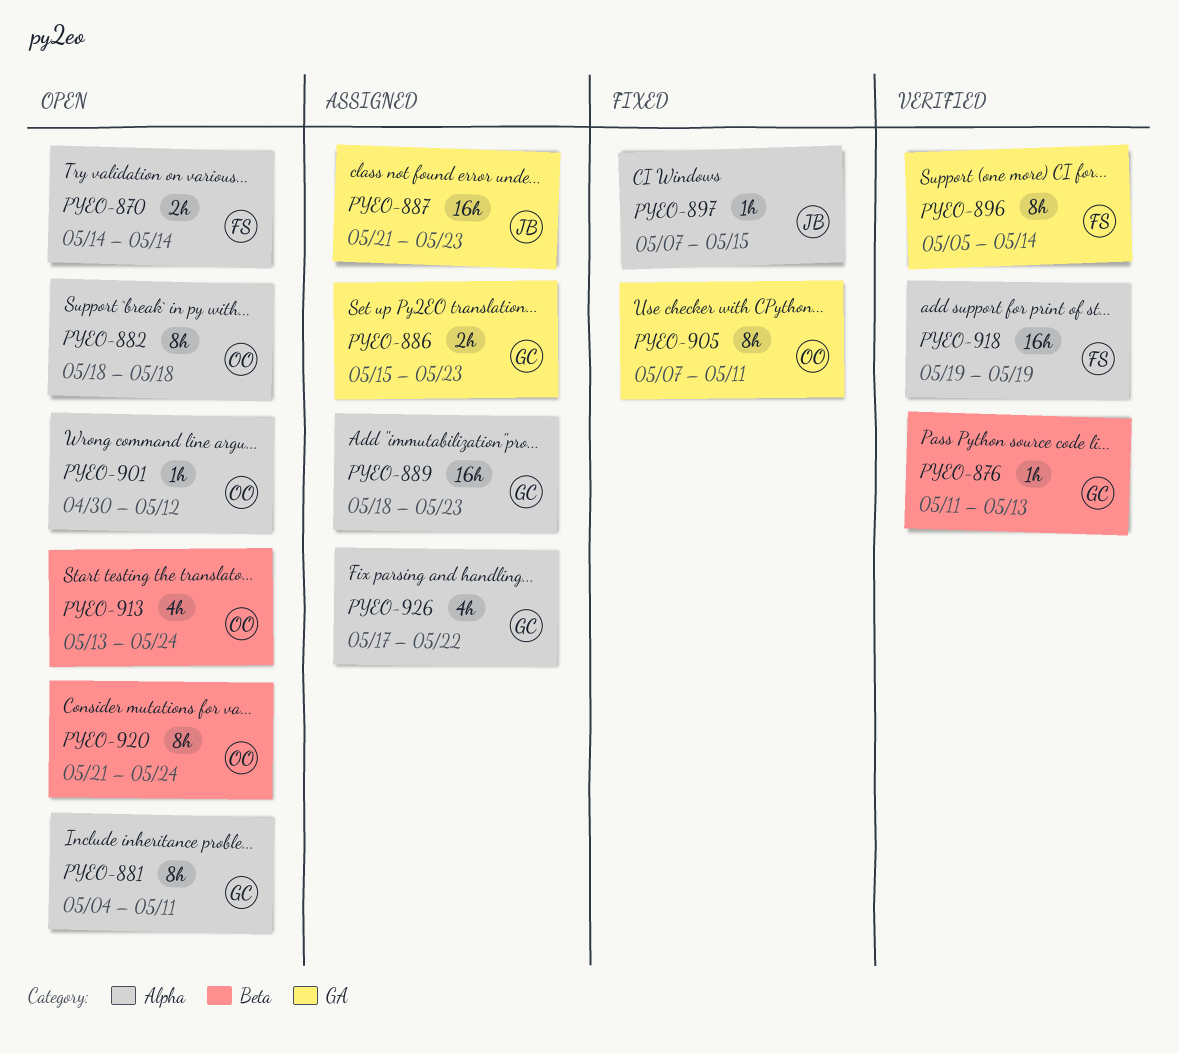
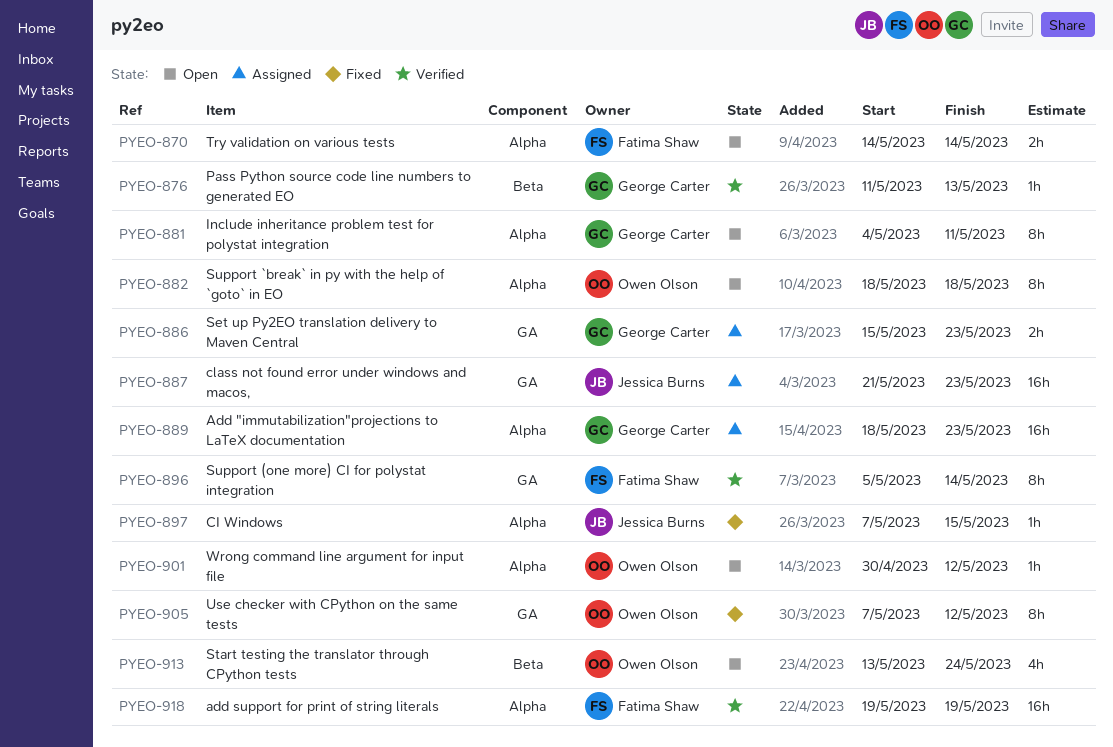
PYEO-905, due: May 11 -> May 12
PYEO-920: present -> none
PYEO-926: present -> none

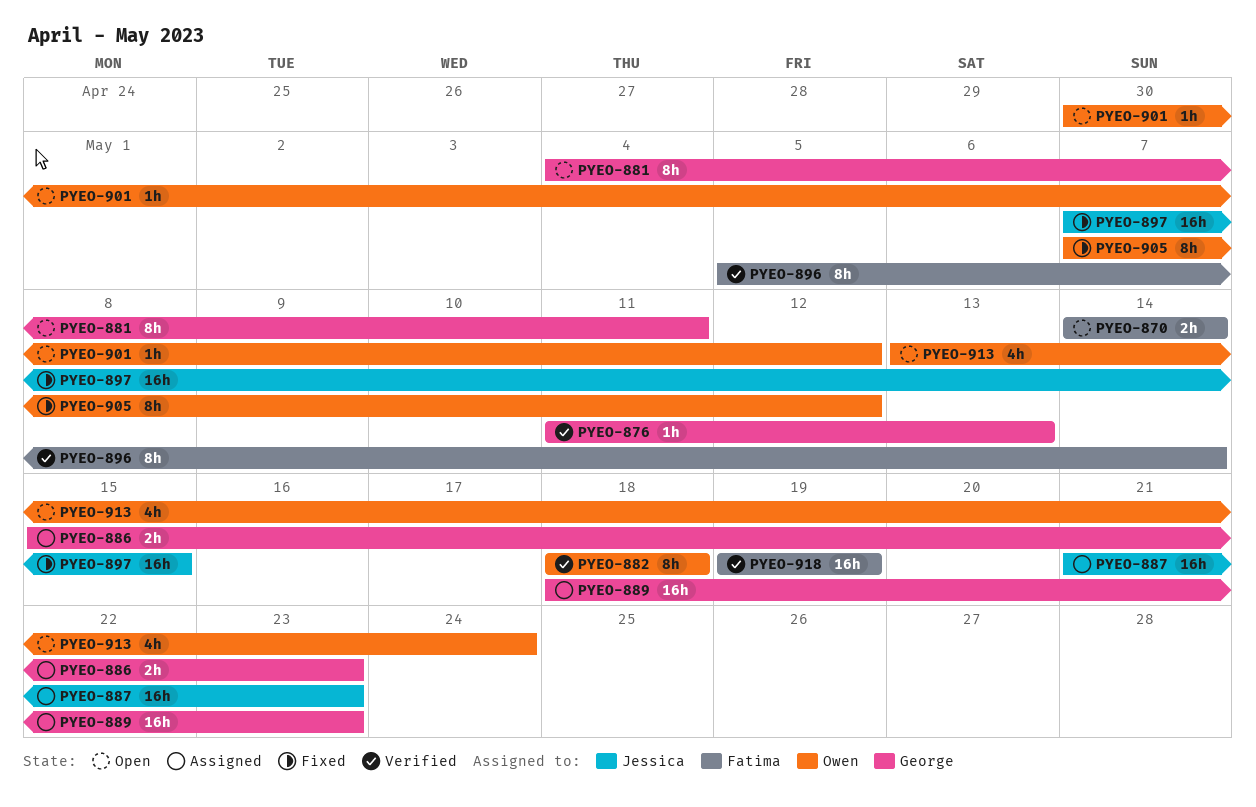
PYEO-882, status: Open -> Verified
PYEO-897, estimate: 1h -> 16h

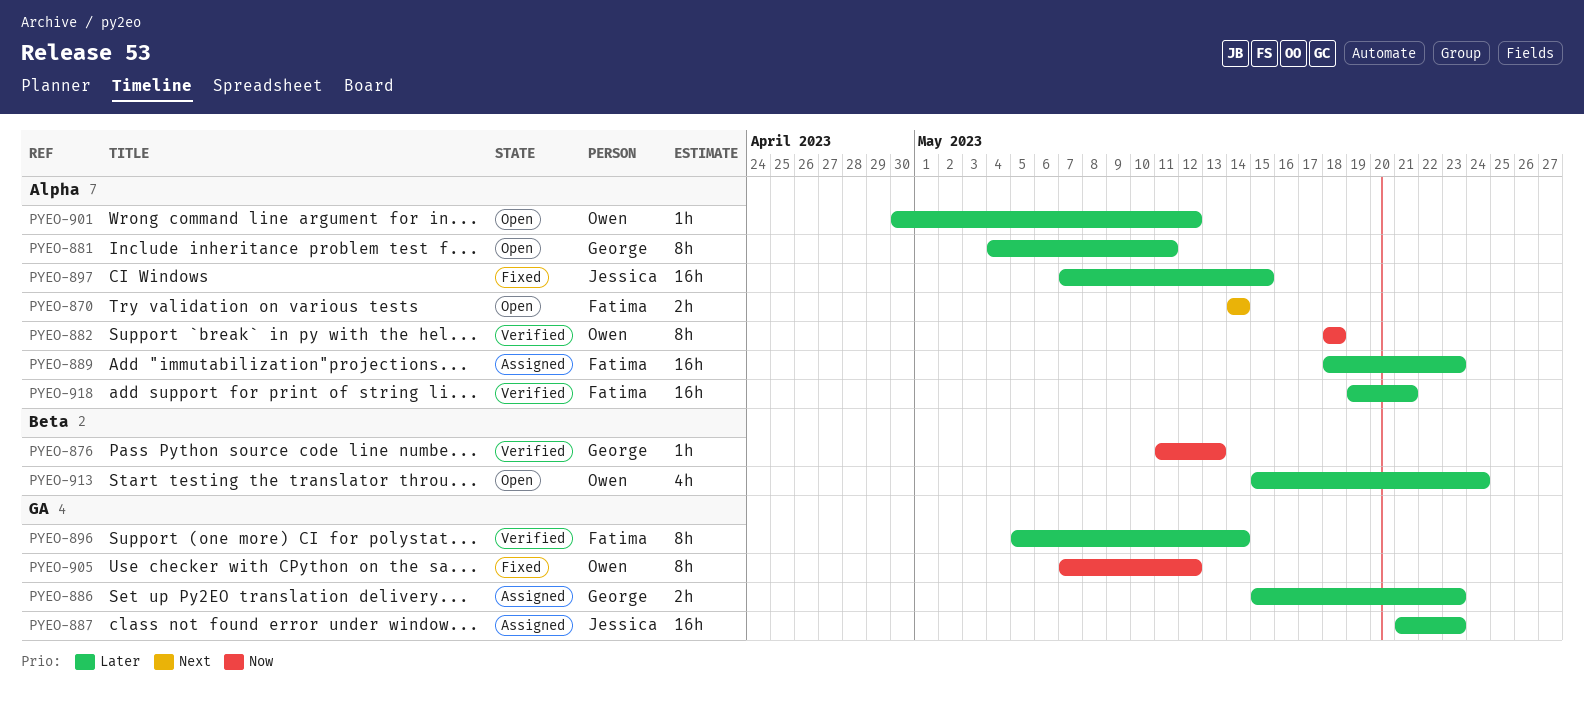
PYEO-889, owner: George -> Fatima
PYEO-913, start: May 13 -> May 15
PYEO-918, due: May 19 -> May 21

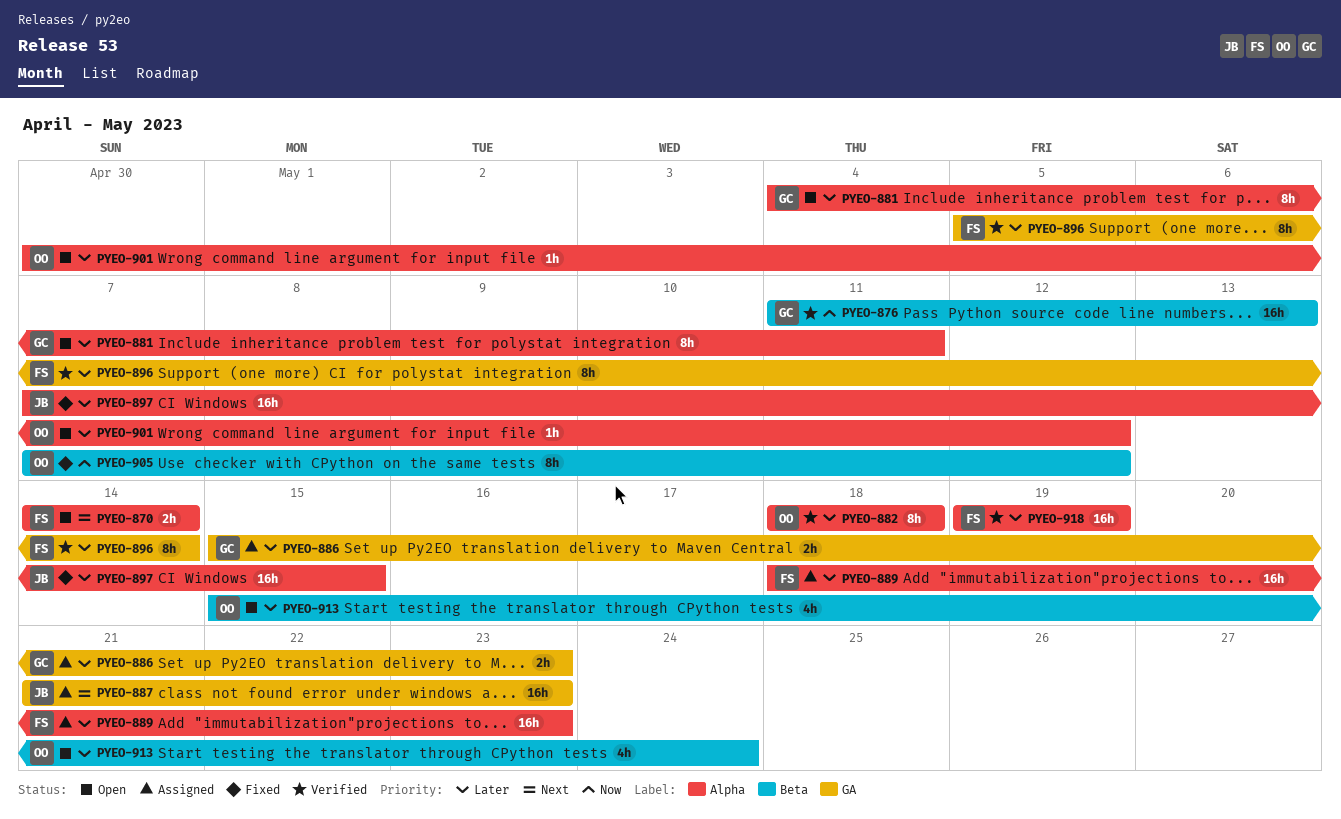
PYEO-876, estimate: 1h -> 16h
PYEO-882, priority: Now -> Later
PYEO-887, priority: Later -> Next
PYEO-905, label: GA -> Beta
PYEO-918, due: May 21 -> May 19

